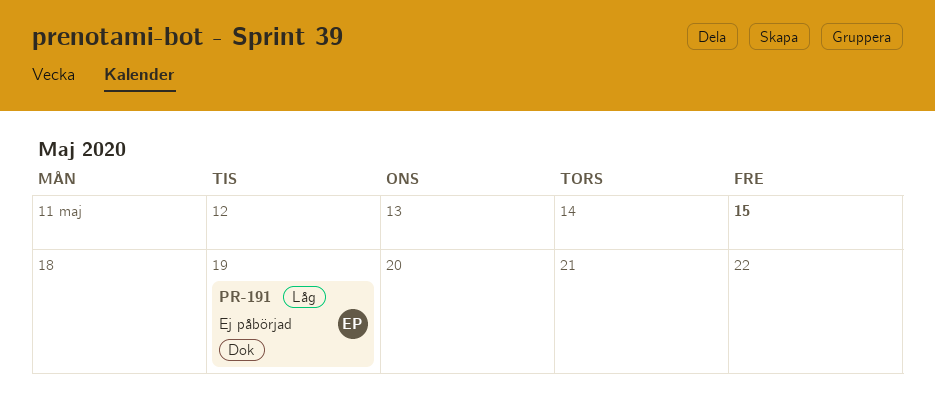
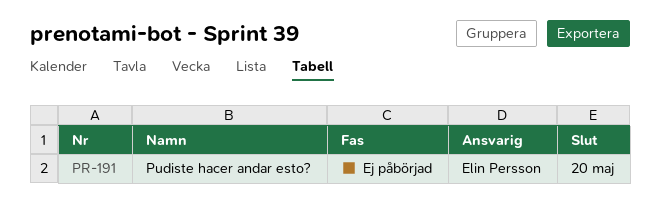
PR-191, due: May 19 -> May 20

